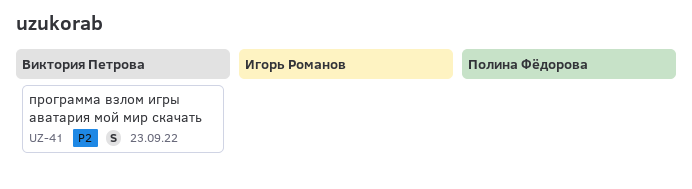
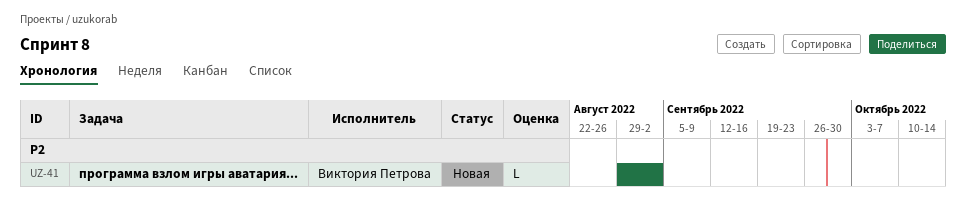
UZ-41, estimate: S -> L
UZ-41, due: Sep 23 -> Sep 2

